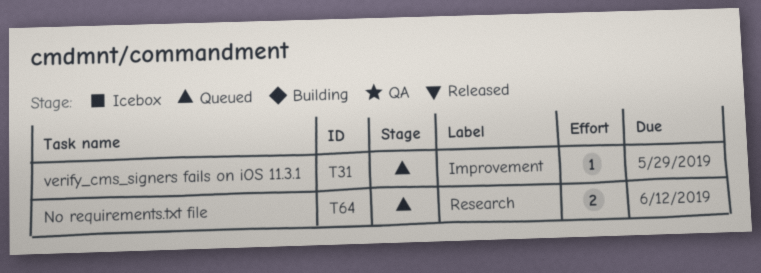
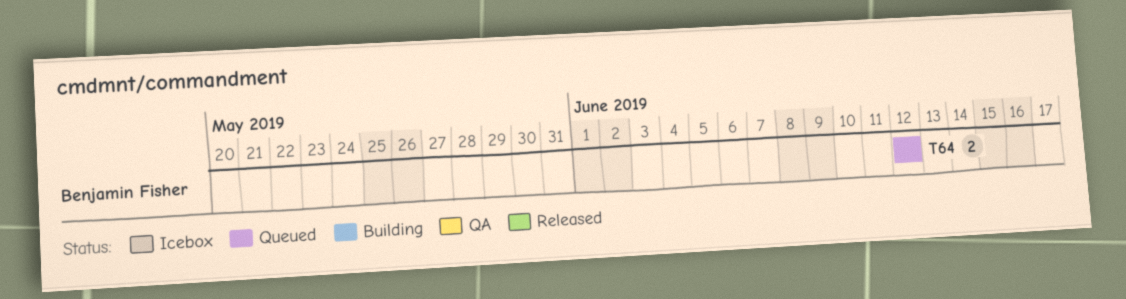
T31: present -> none

